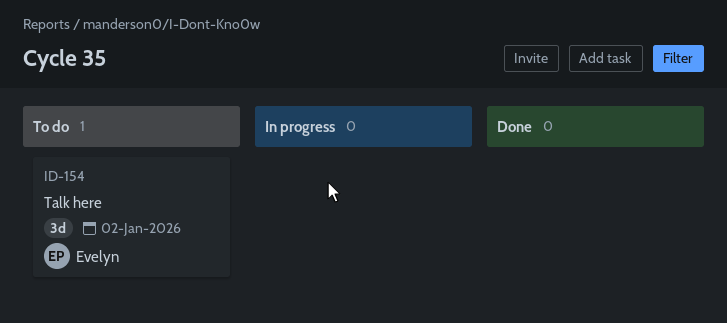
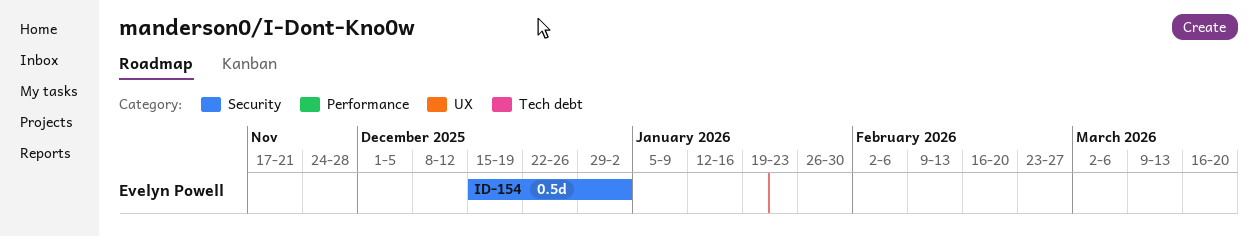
ID-154, estimate: 3d -> 0.5d

